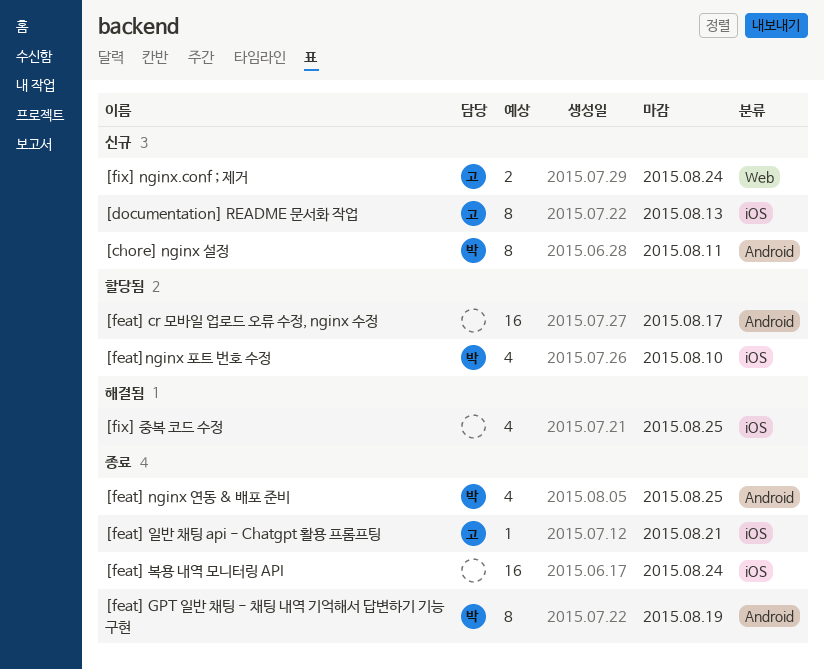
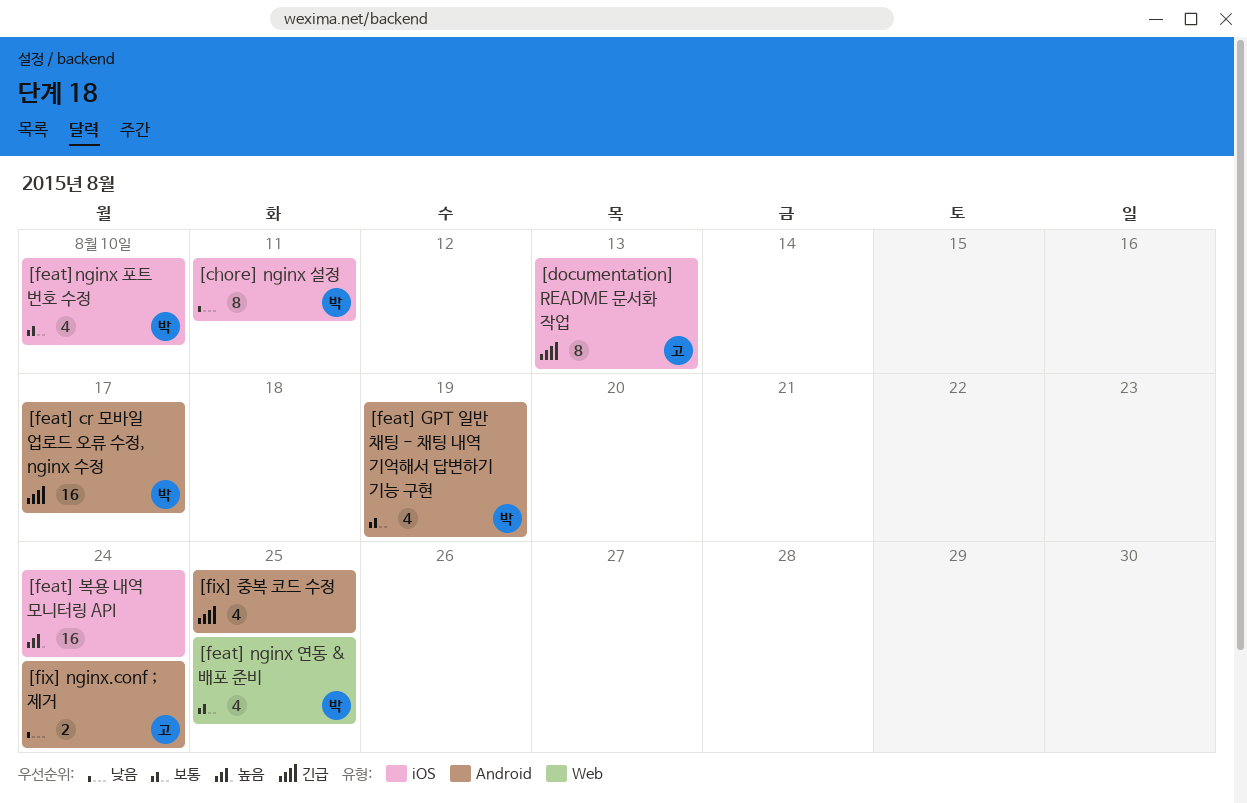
[chore] nginx 설정, label: Android -> iOS
[feat] cr 모바일 업로드 오류 수정, nginx 수정, owner: none -> 박
[feat] GPT 일반 채팅 - 채팅 내역 기억해서 답변하기 기능 구현, estimate: 8 -> 4
[feat] nginx 연동 & 배포 준비, label: Android -> Web
[feat] 일반 채팅 api - Chatgpt 활용 프롬프팅: present -> none
[fix] nginx.conf ; 제거, label: Web -> Android
[fix] 중복 코드 수정, label: iOS -> Android

